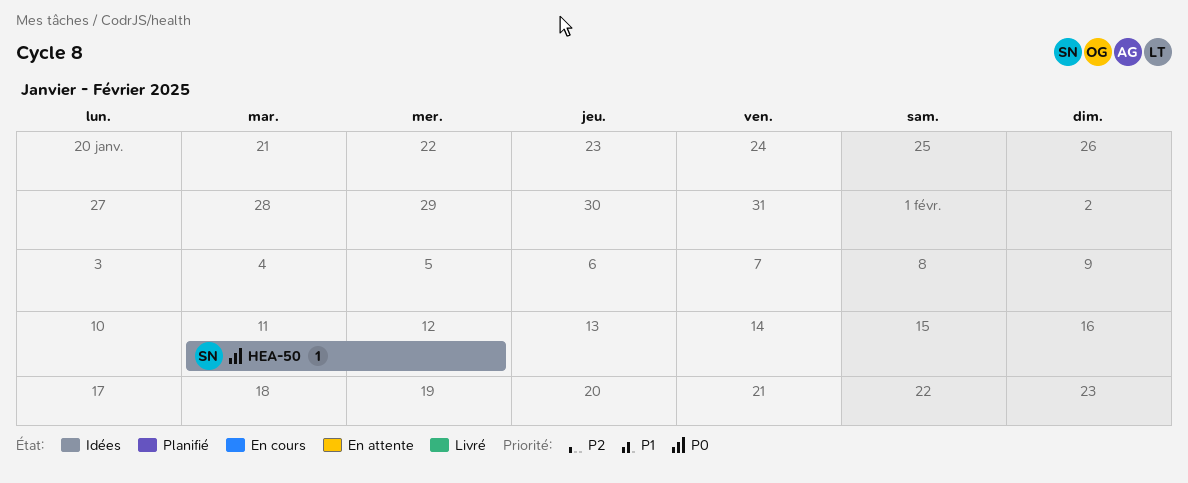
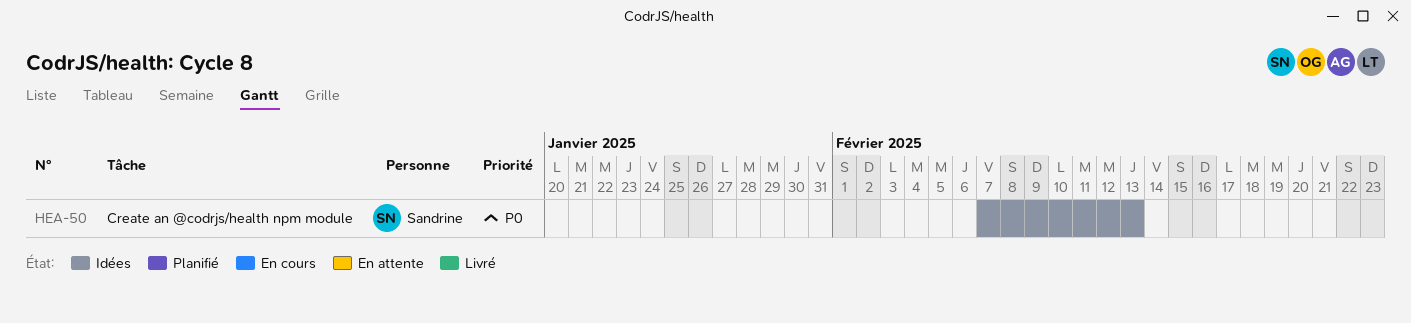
HEA-50, start: Feb 11 -> Feb 7
HEA-50, due: Feb 12 -> Feb 13

